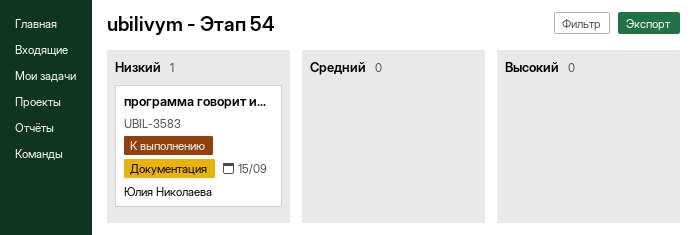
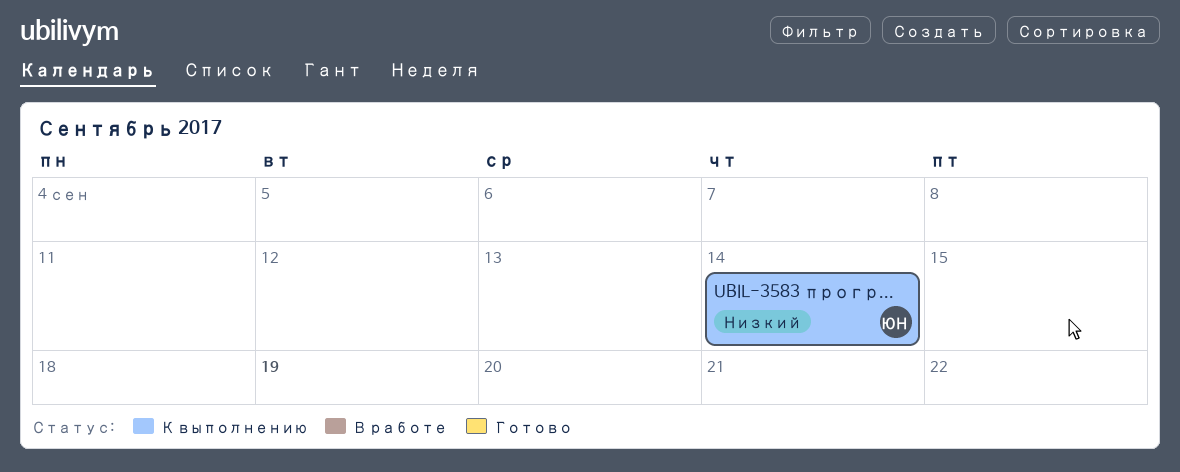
UBIL-3583, due: Sep 15 -> Sep 14

